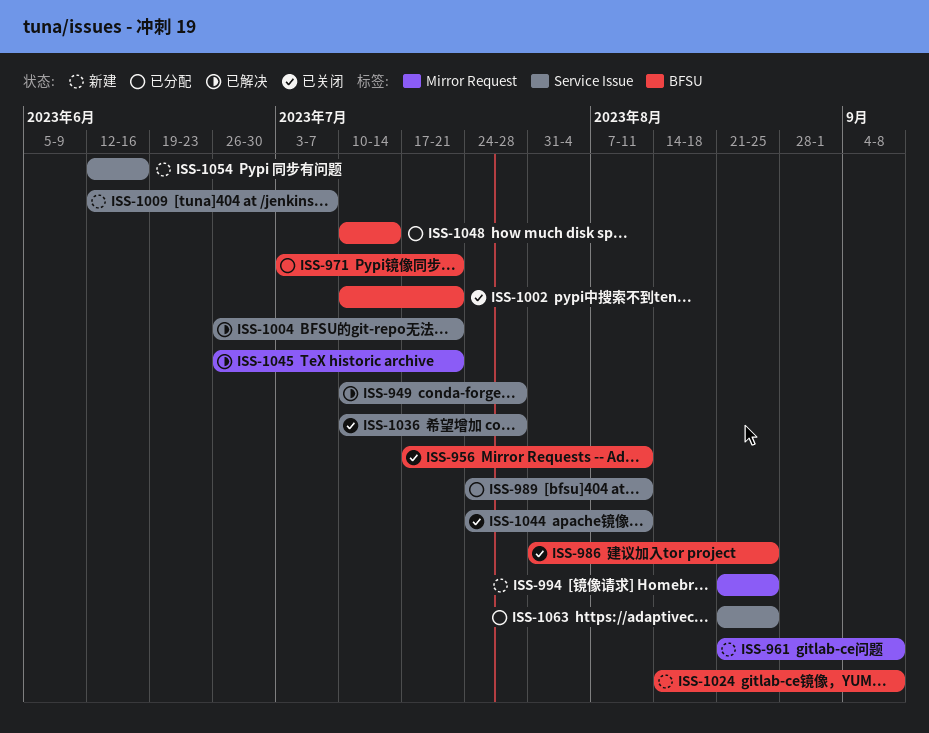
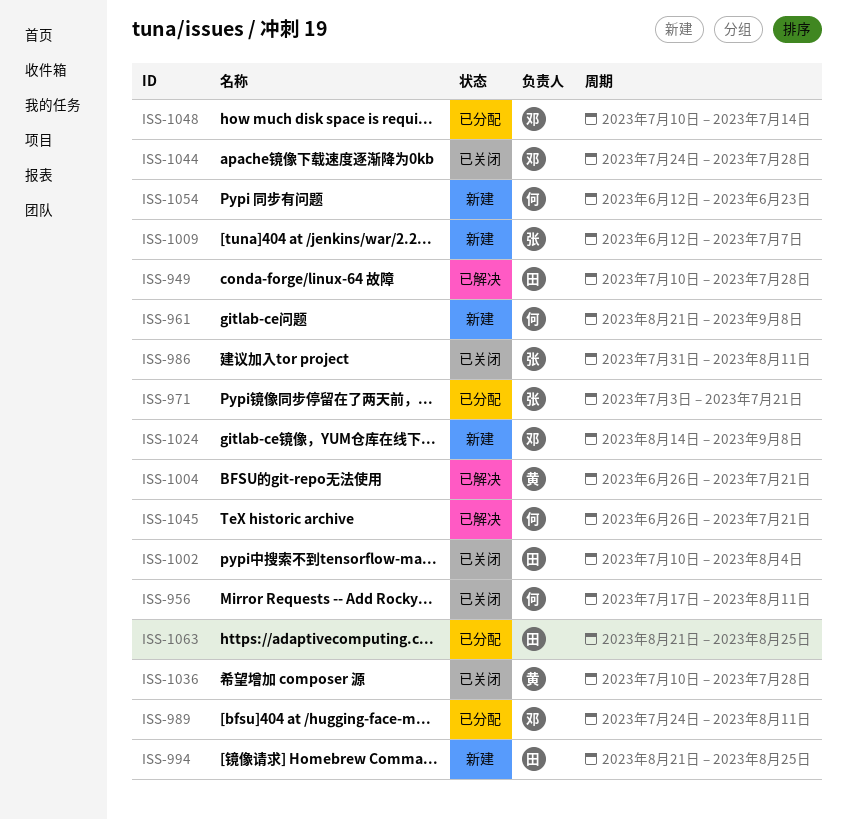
ISS-986, due: Aug 25 -> Aug 11
ISS-1002, due: Jul 21 -> Aug 4
ISS-1044, due: Aug 11 -> Jul 28
ISS-1054, due: Jun 16 -> Jun 23

